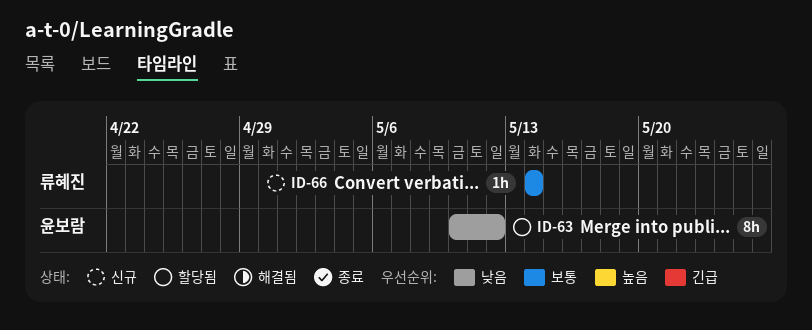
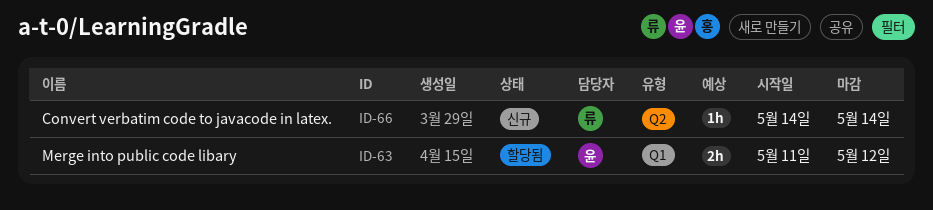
ID-63, estimate: 8h -> 2h
ID-63, start: May 10 -> May 11

